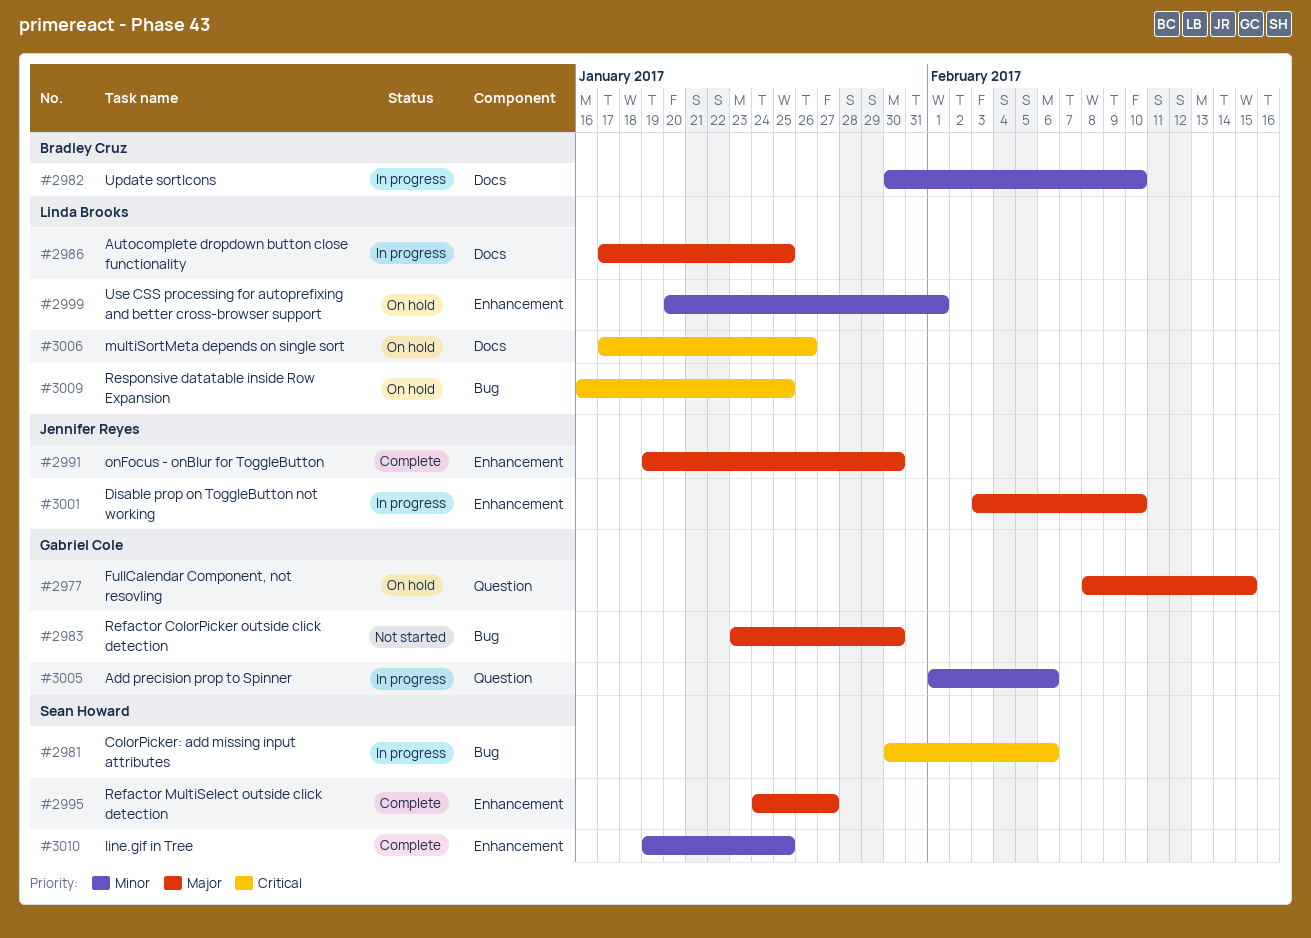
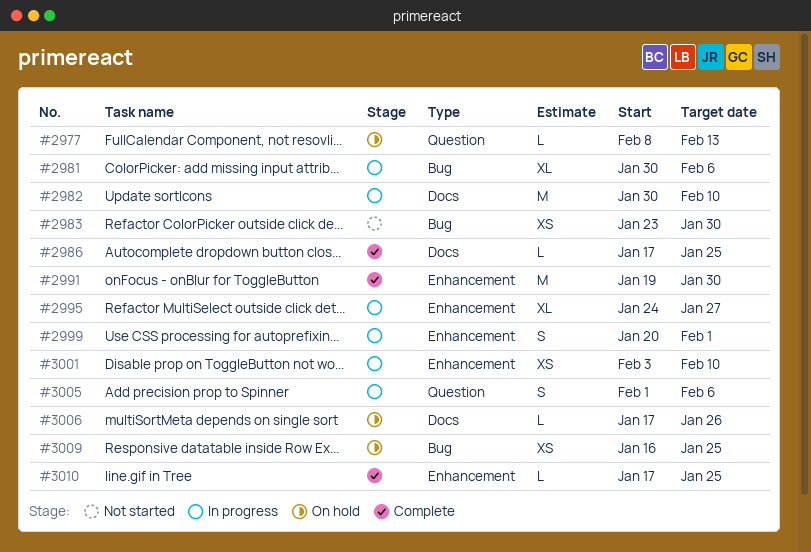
#2977, due: Feb 15 -> Feb 13
#2986, status: In progress -> Complete
#2995, status: Complete -> In progress
#2999, status: On hold -> In progress
#3010, start: Jan 19 -> Jan 17

